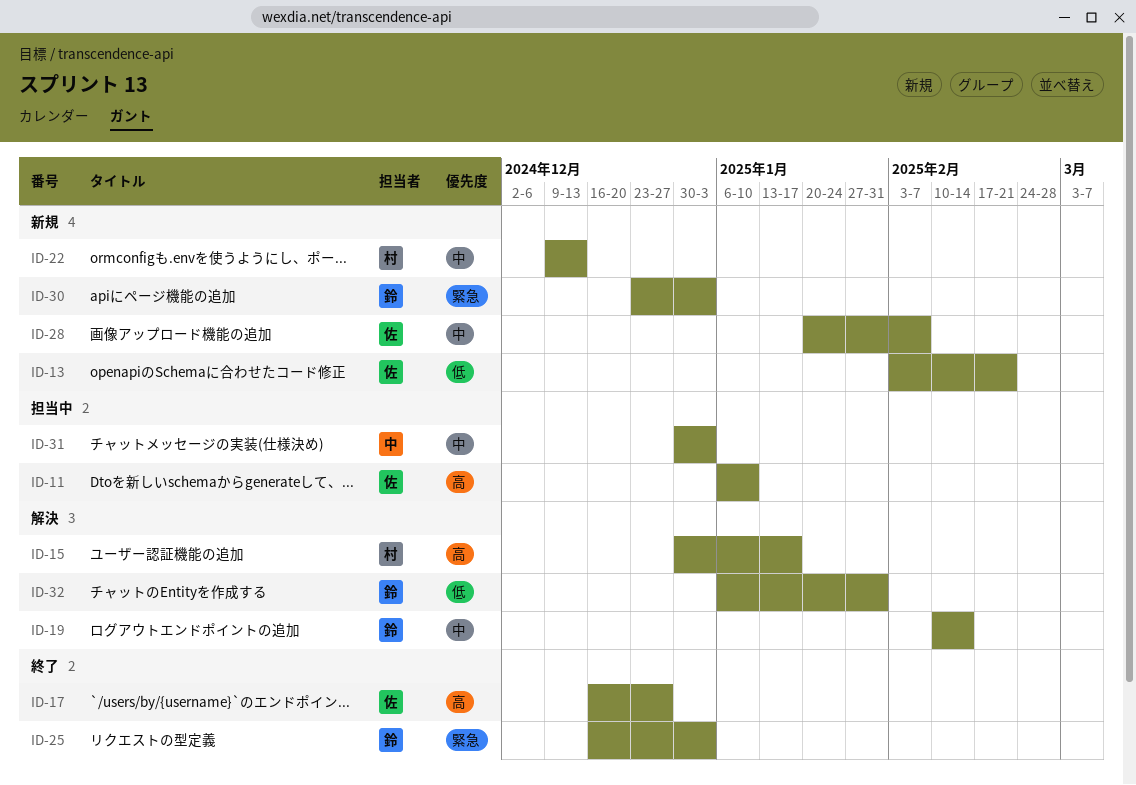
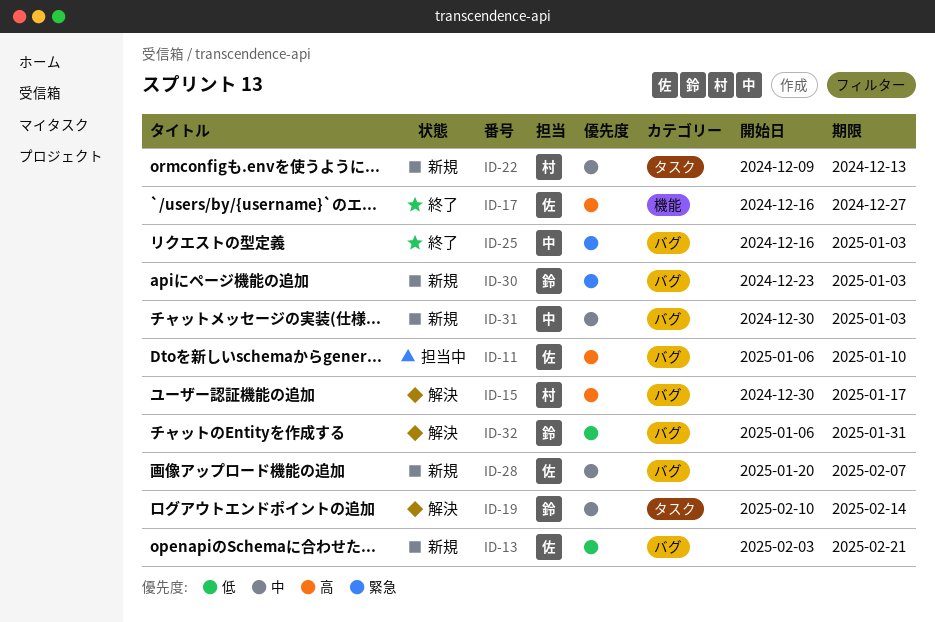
ID-25, owner: 鈴 -> 中
ID-31, status: 担当中 -> 新規

